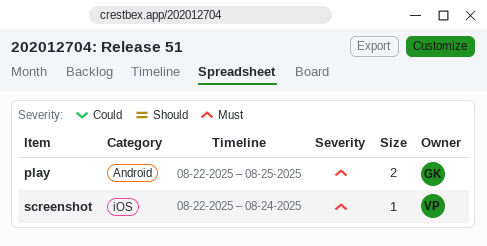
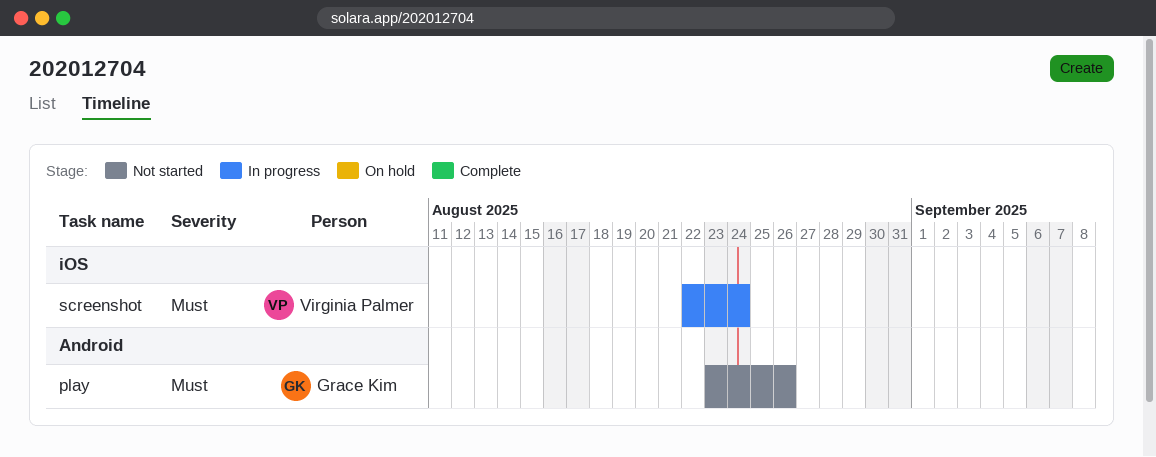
play, start: Aug 22 -> Aug 23
play, due: Aug 25 -> Aug 26

